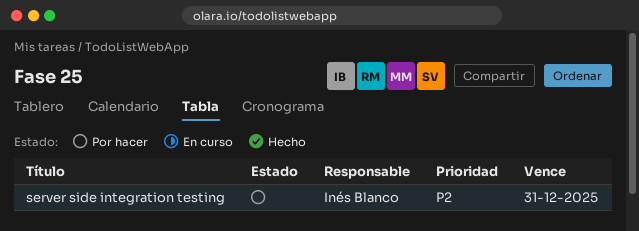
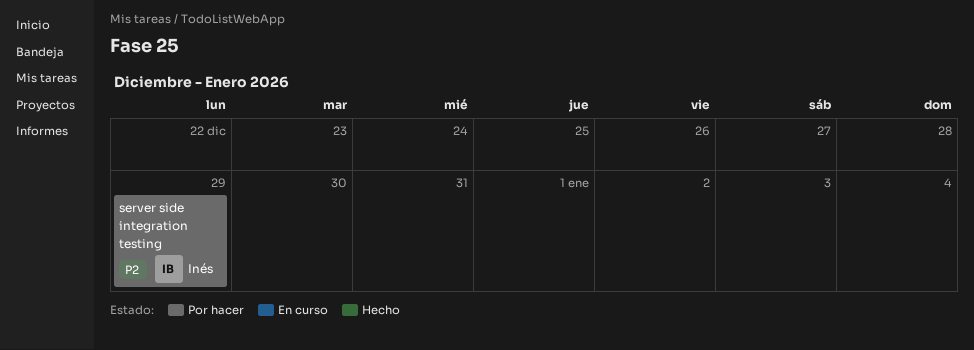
server side integration testing, due: Dec 31 -> Dec 29

